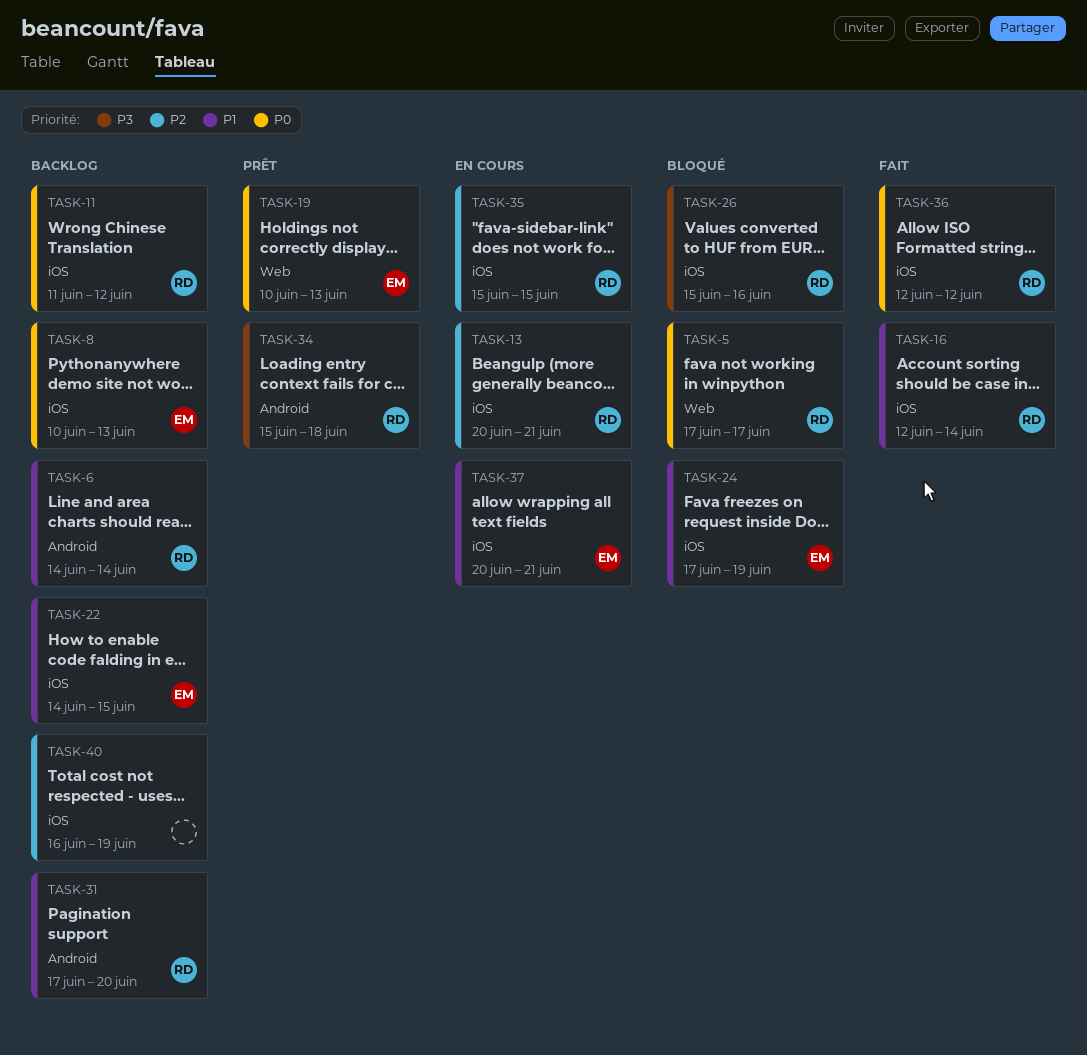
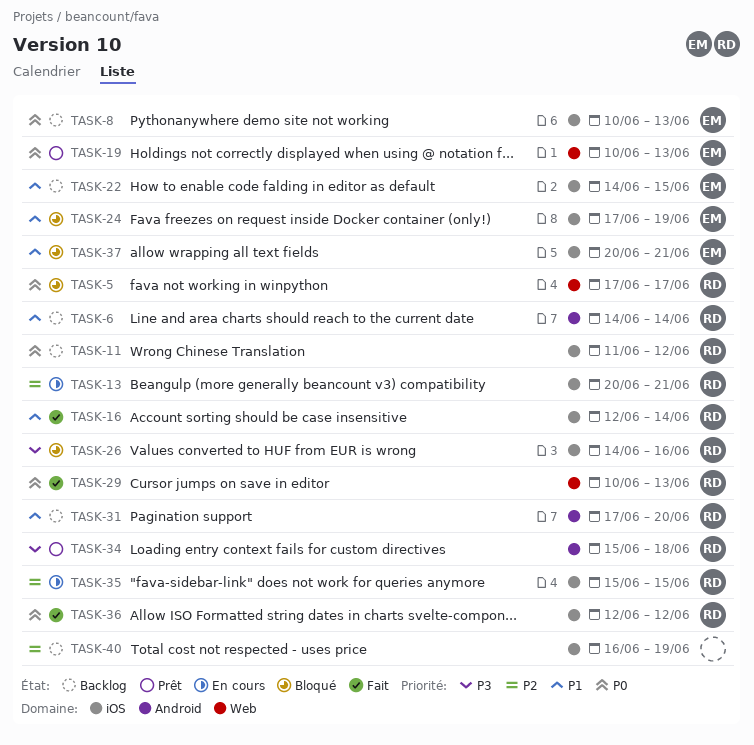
TASK-26, start: Jun 15 -> Jun 14
TASK-29: none -> present
TASK-37, status: En cours -> Bloqué

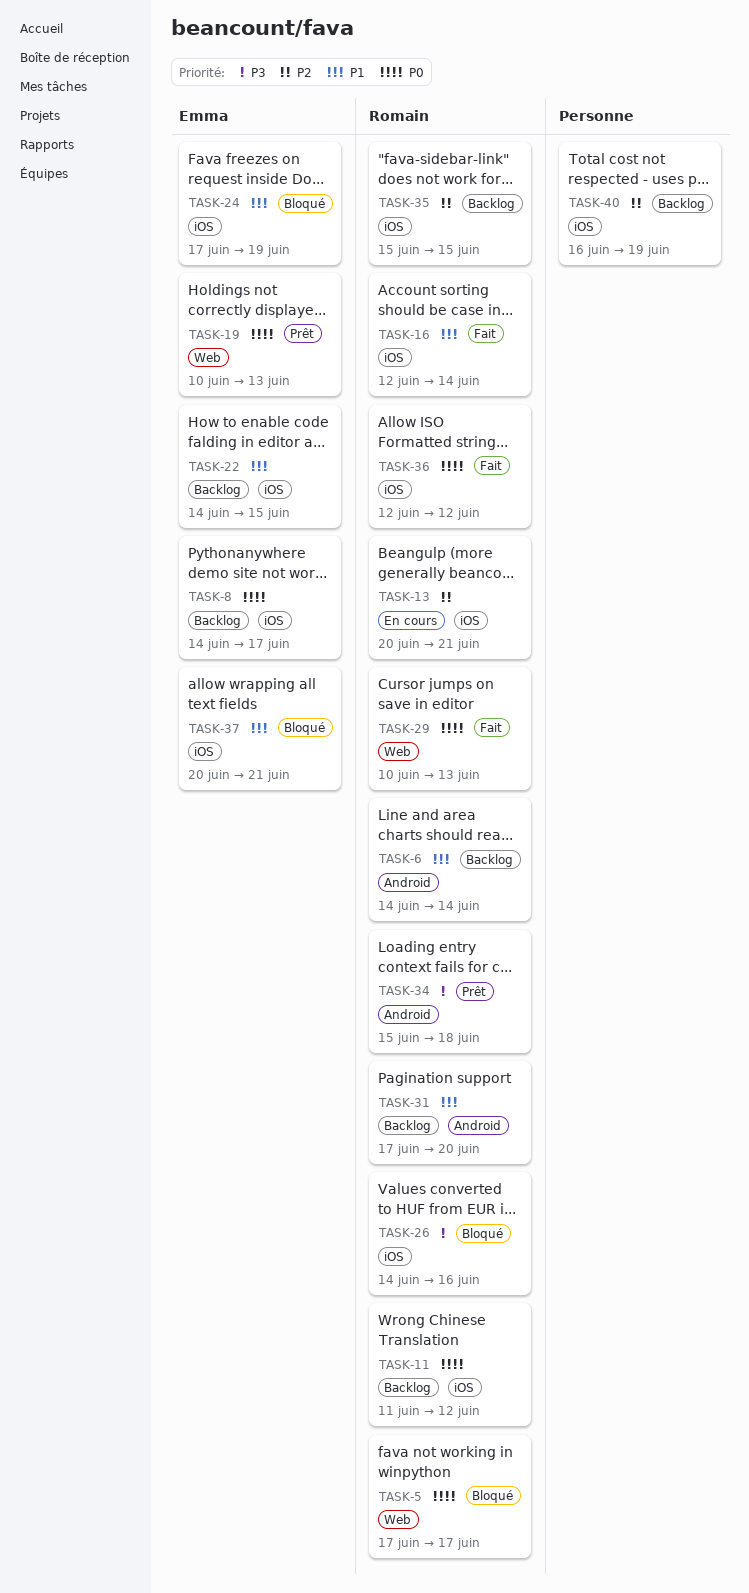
TASK-8, start: Jun 10 -> Jun 14
TASK-8, due: Jun 13 -> Jun 17
TASK-35, status: En cours -> Backlog

